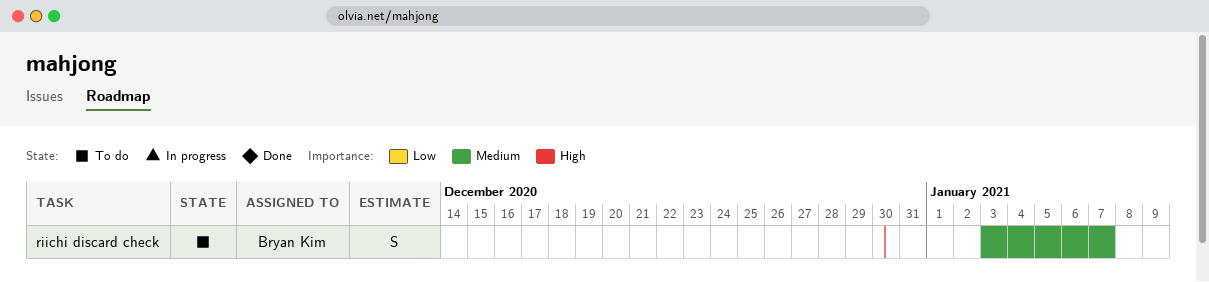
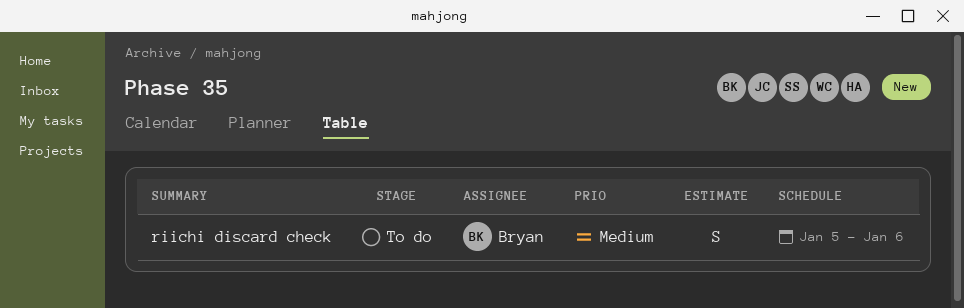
riichi discard check, start: Jan 3 -> Jan 5
riichi discard check, due: Jan 7 -> Jan 6

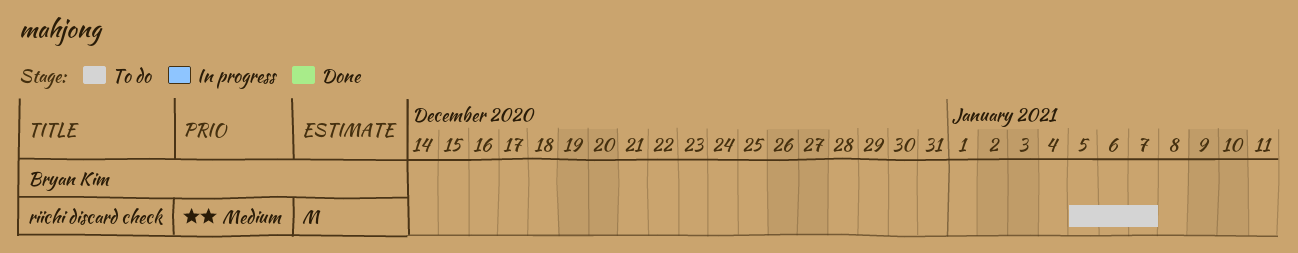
riichi discard check, estimate: S -> M
riichi discard check, due: Jan 6 -> Jan 7

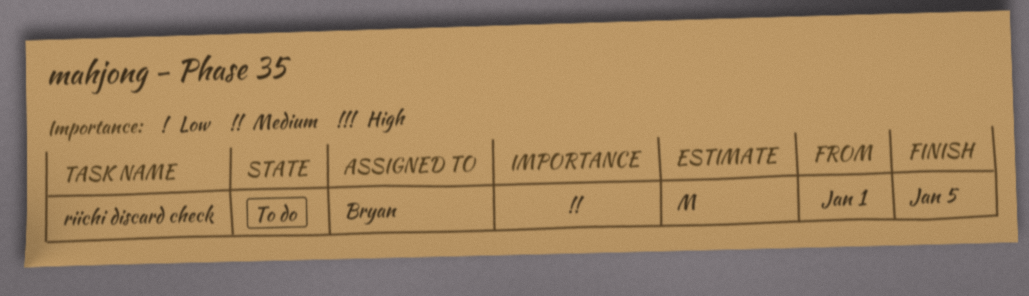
riichi discard check, start: Jan 5 -> Jan 1
riichi discard check, due: Jan 7 -> Jan 5

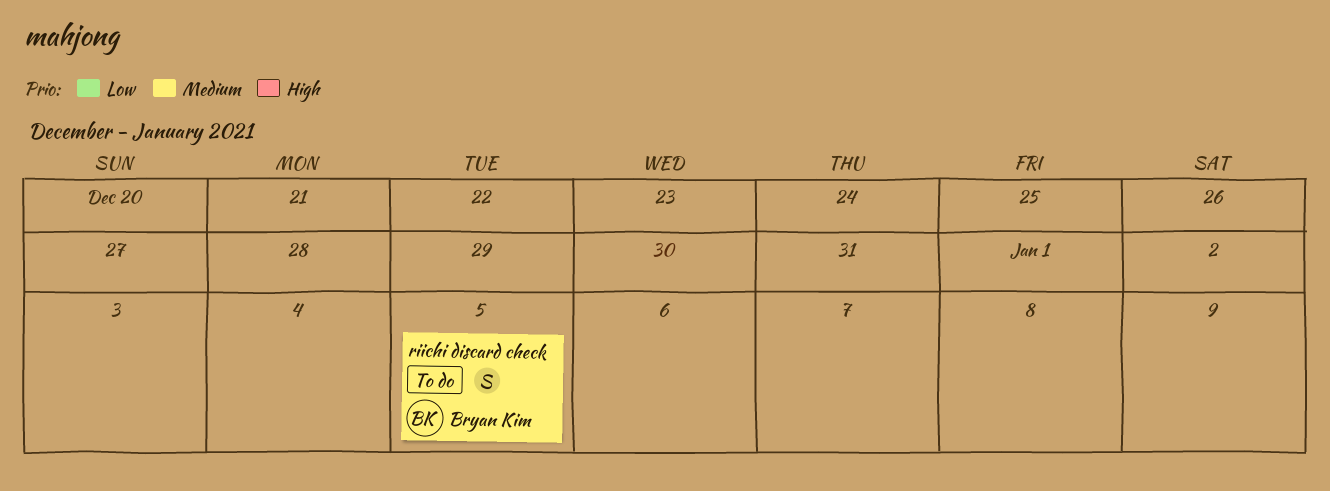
riichi discard check, estimate: M -> S

